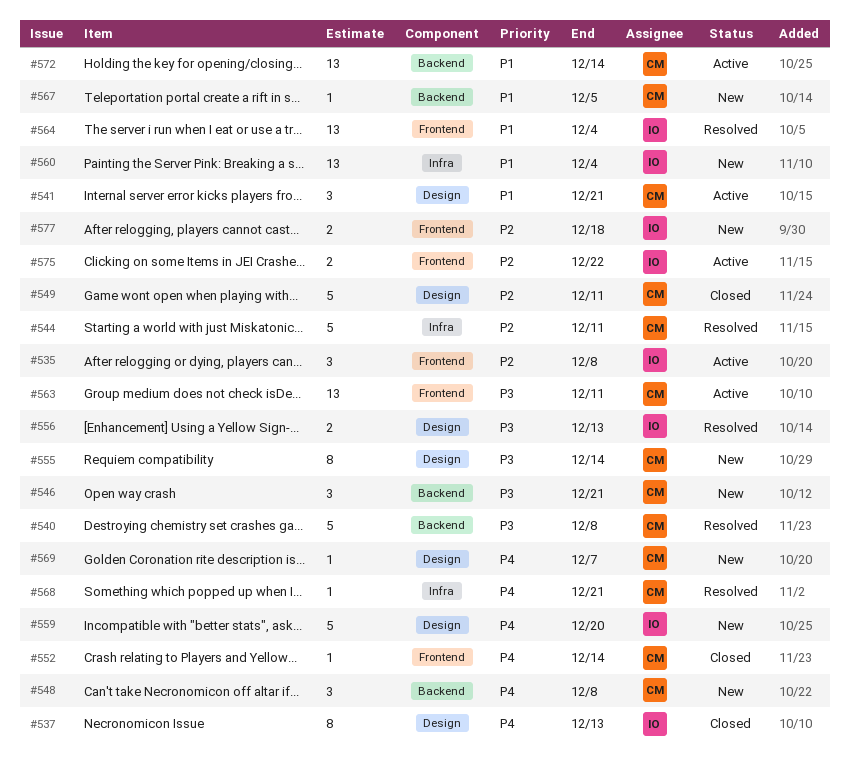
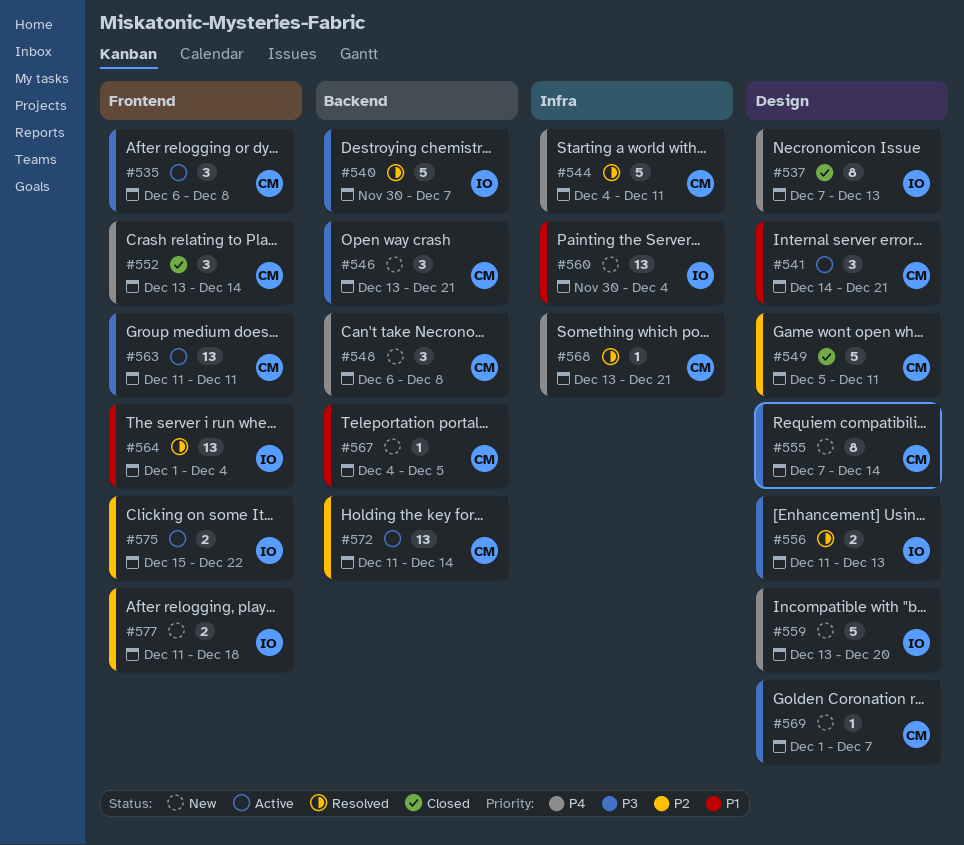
#535, owner: IO -> CM
#535, priority: P2 -> P3
#540, owner: CM -> IO
#540, due: Dec 8 -> Dec 7
#544, priority: P2 -> P4
#552, estimate: 1 -> 3
#569, priority: P4 -> P3
#572, priority: P1 -> P2

